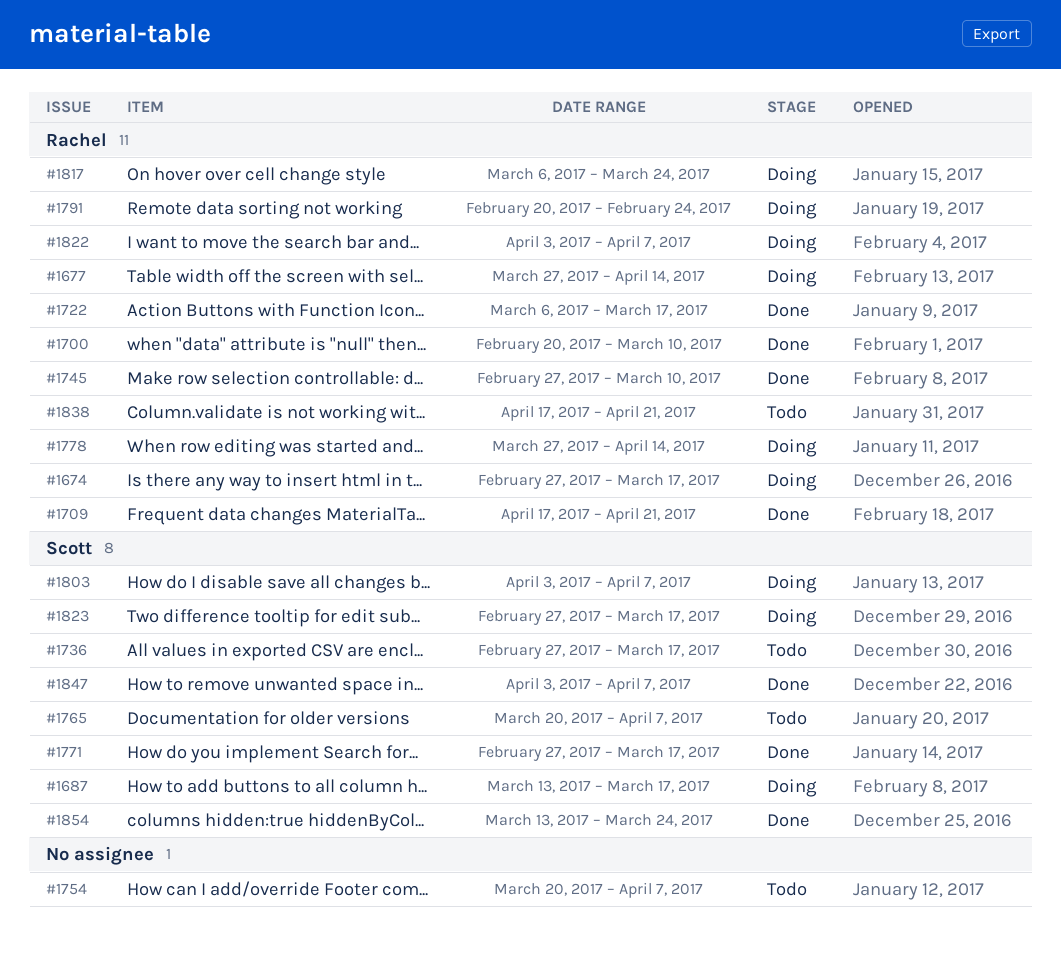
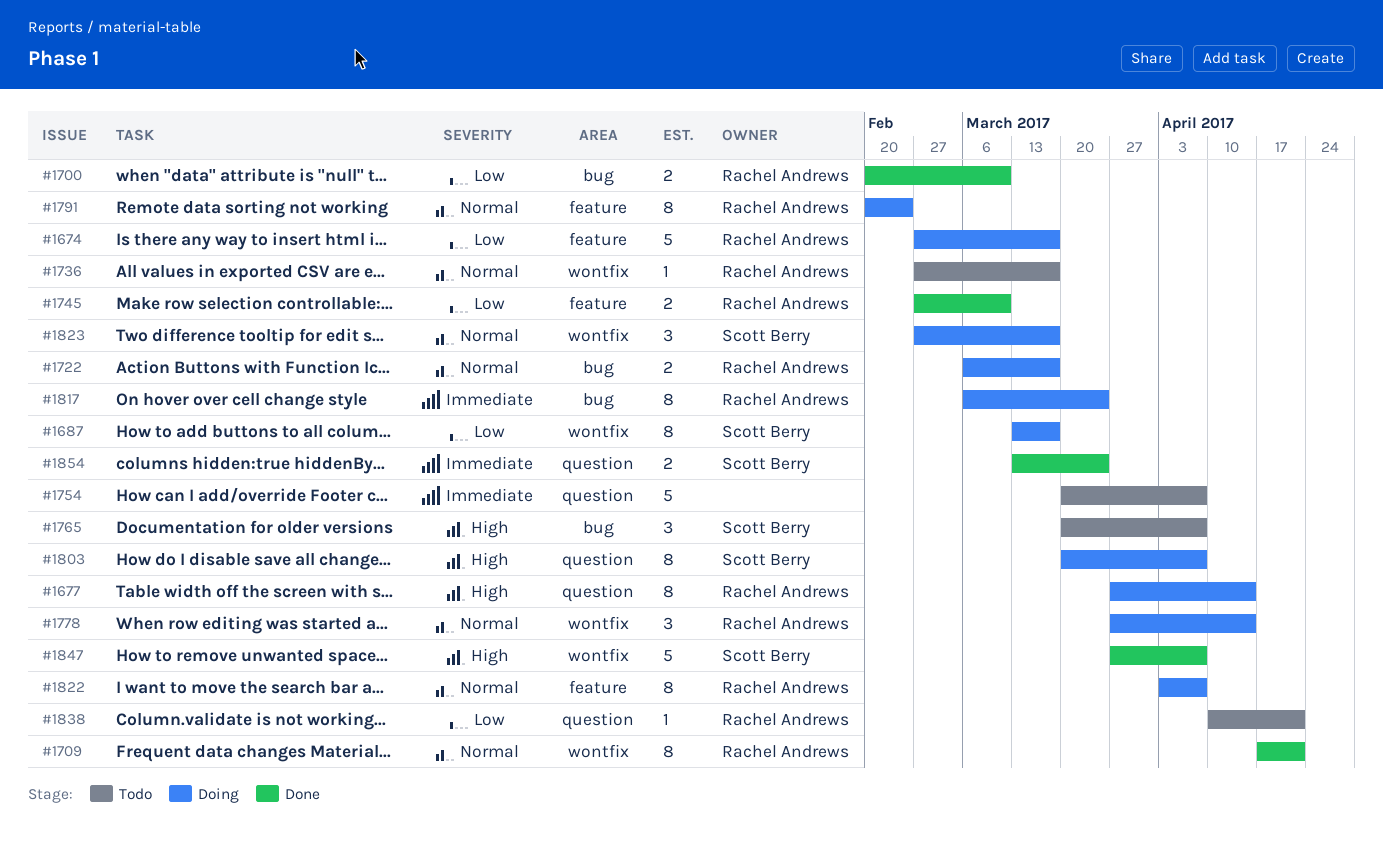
#1722, status: Done -> Doing
#1736, owner: Scott Berry -> Rachel Andrews
#1771: present -> none
#1803, start: Apr 3 -> Mar 20
#1838, start: Apr 17 -> Apr 10
#1847, start: Apr 3 -> Mar 27

